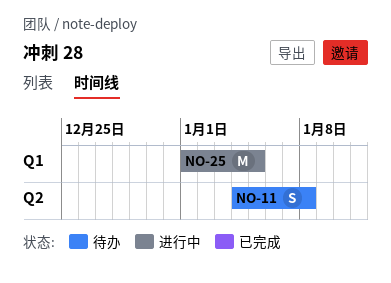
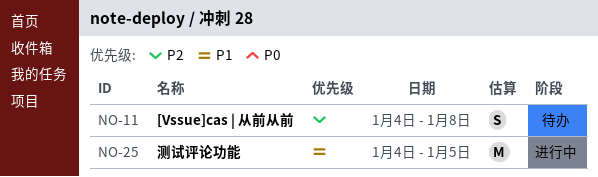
NO-25, start: Jan 1 -> Jan 4

